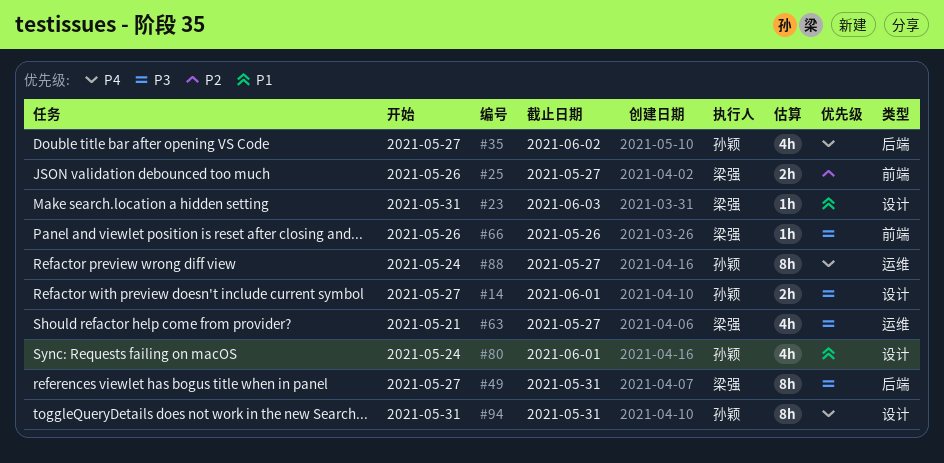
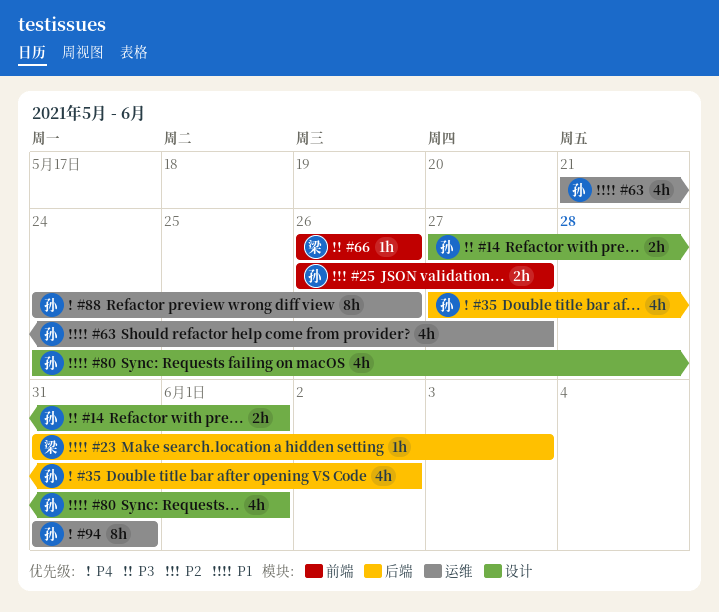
#23, label: 设计 -> 后端
#25, owner: 梁强 -> 孙颖
#49: present -> none
#63, owner: 梁强 -> 孙颖
#63, priority: P3 -> P1
#88, due: May 27 -> May 26
#94, label: 设计 -> 运维

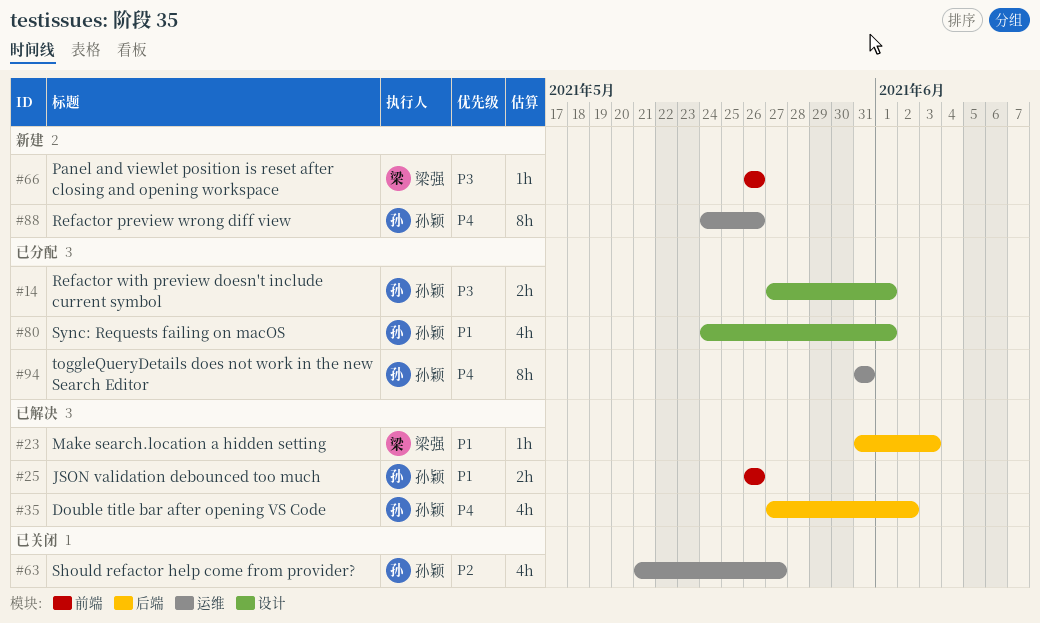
#25, priority: P2 -> P1
#25, due: May 27 -> May 26
#63, priority: P1 -> P2

